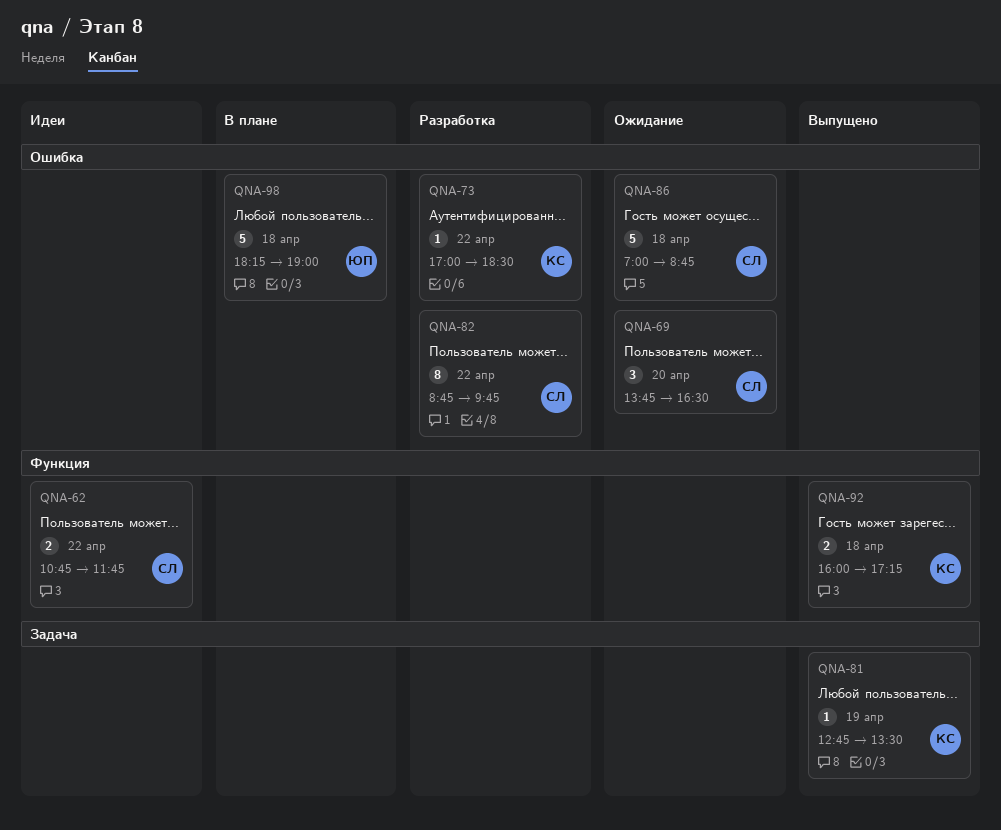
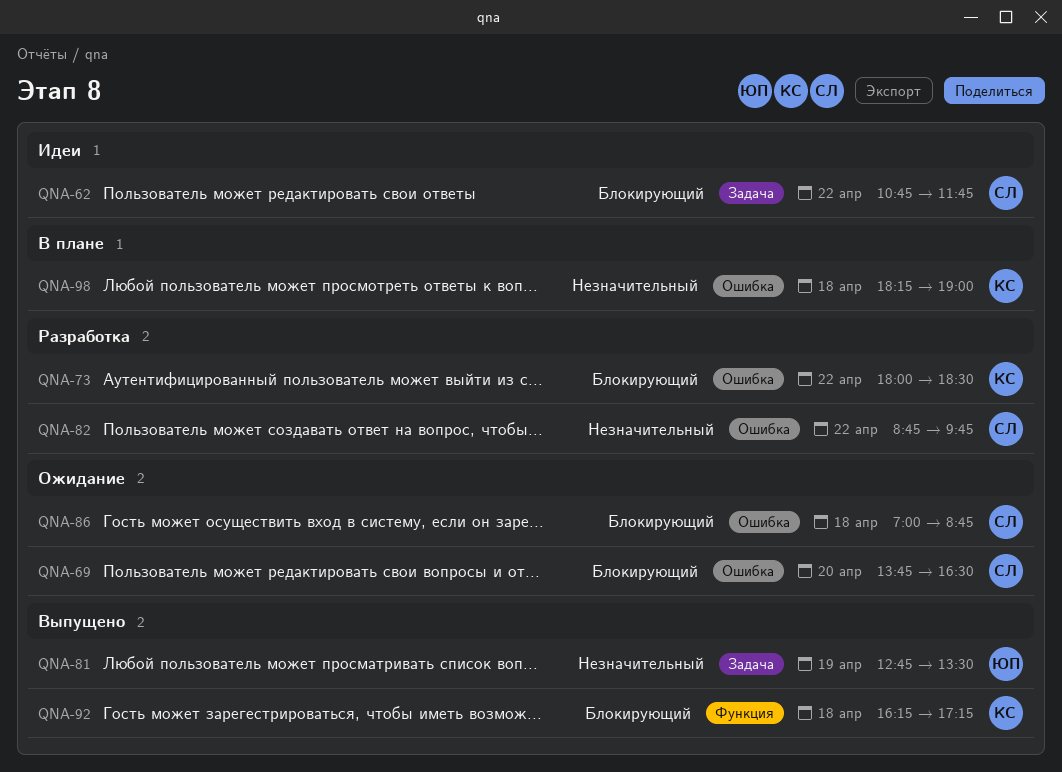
QNA-62, label: Функция -> Задача
QNA-73, begins: 17:00 -> 18:00
QNA-81, owner: КС -> ЮП
QNA-92, begins: 16:00 -> 16:15
QNA-98, owner: ЮП -> КС

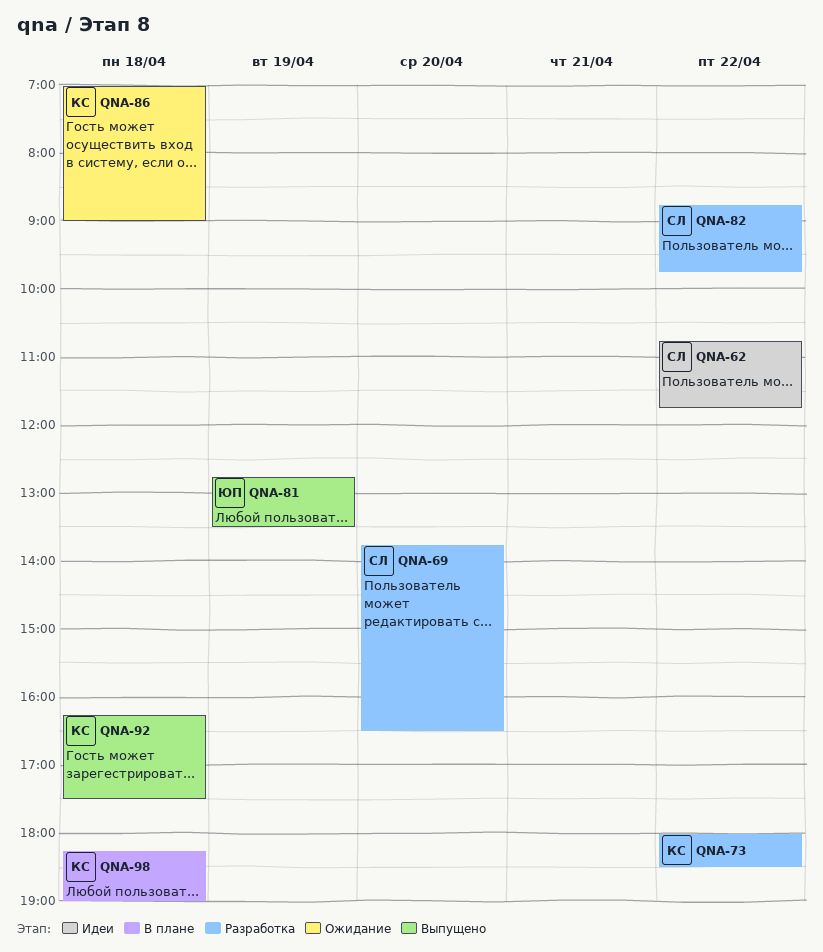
QNA-69, status: Ожидание -> Разработка
QNA-86, owner: СЛ -> КС
QNA-86, ends: 08:45 -> 09:00
QNA-92, ends: 17:15 -> 17:30

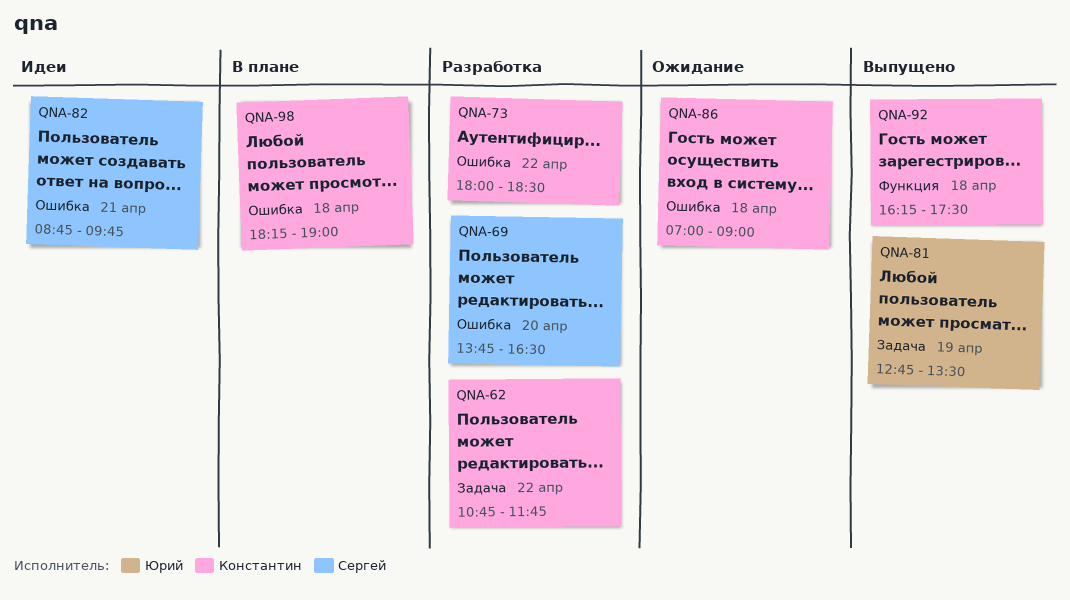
QNA-62, status: Идеи -> Разработка
QNA-62, owner: Сергей -> Константин
QNA-82, status: Разработка -> Идеи
QNA-82, day: Apr 22 -> Apr 21

